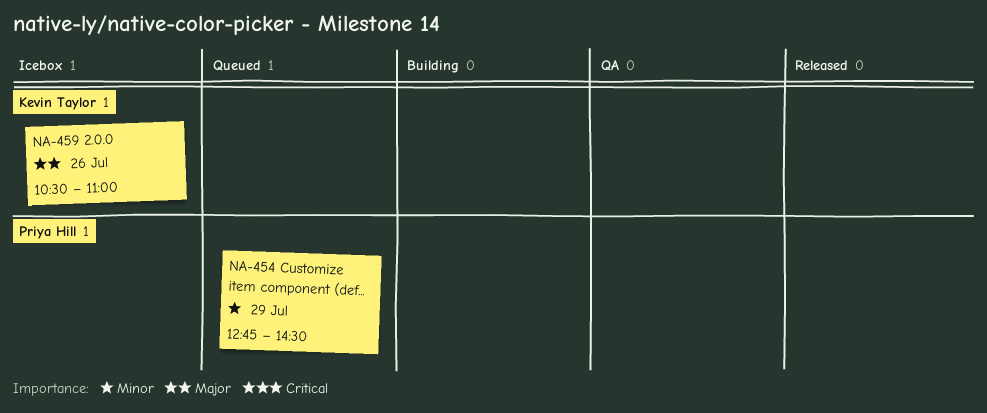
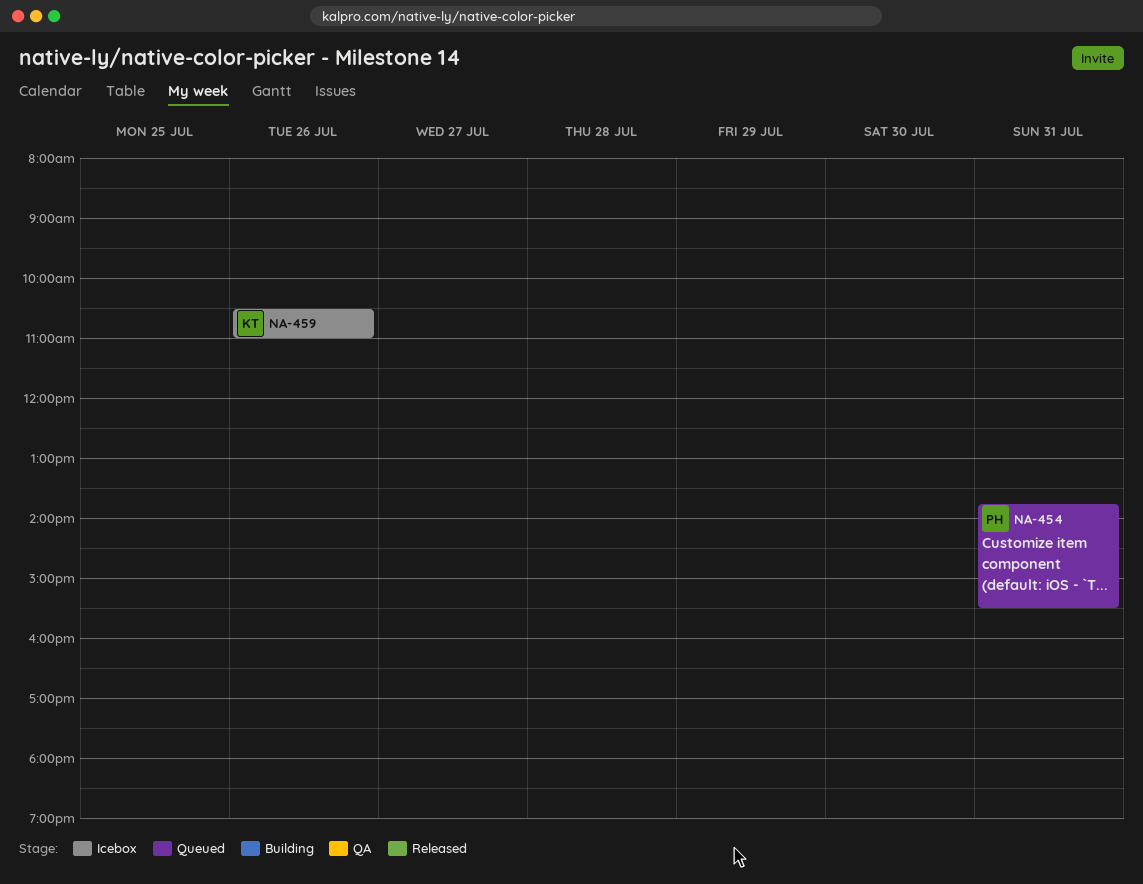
NA-454, day: Jul 29 -> Jul 31
NA-454, begins: 12:45 -> 13:45
NA-454, ends: 14:30 -> 15:30

